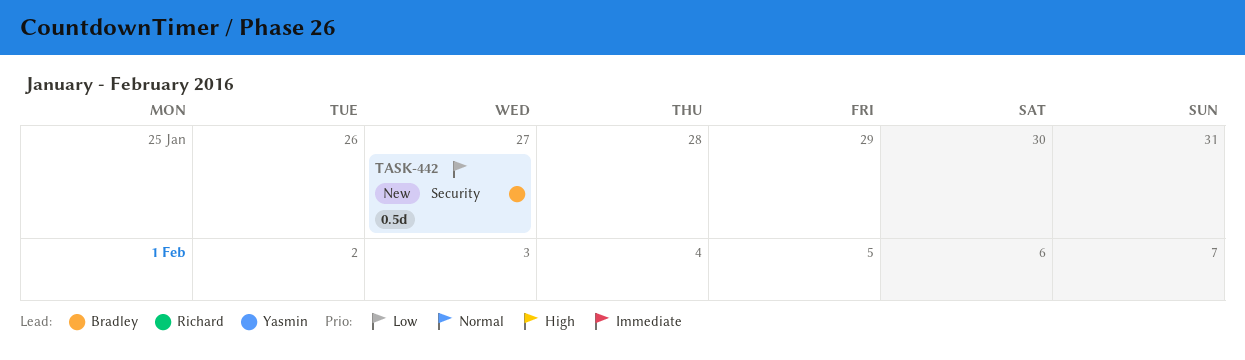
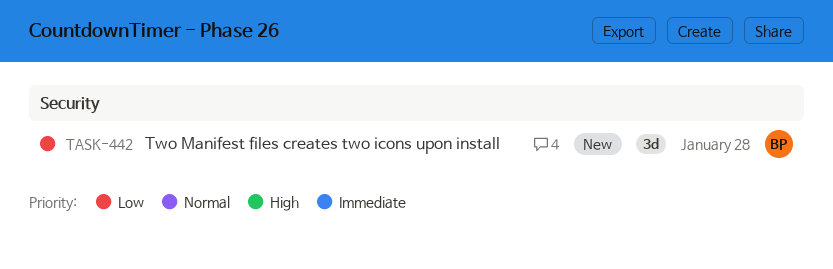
TASK-442, estimate: 0.5d -> 3d
TASK-442, due: Jan 27 -> Jan 28

